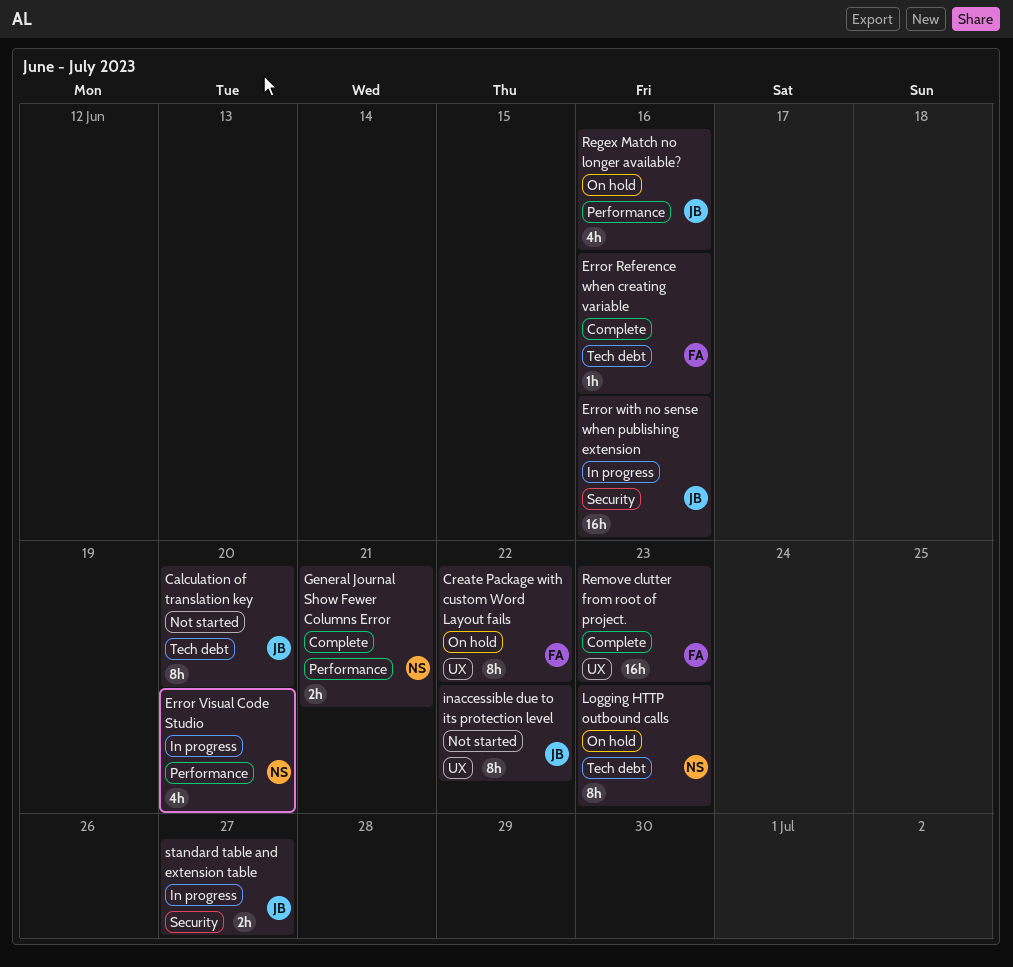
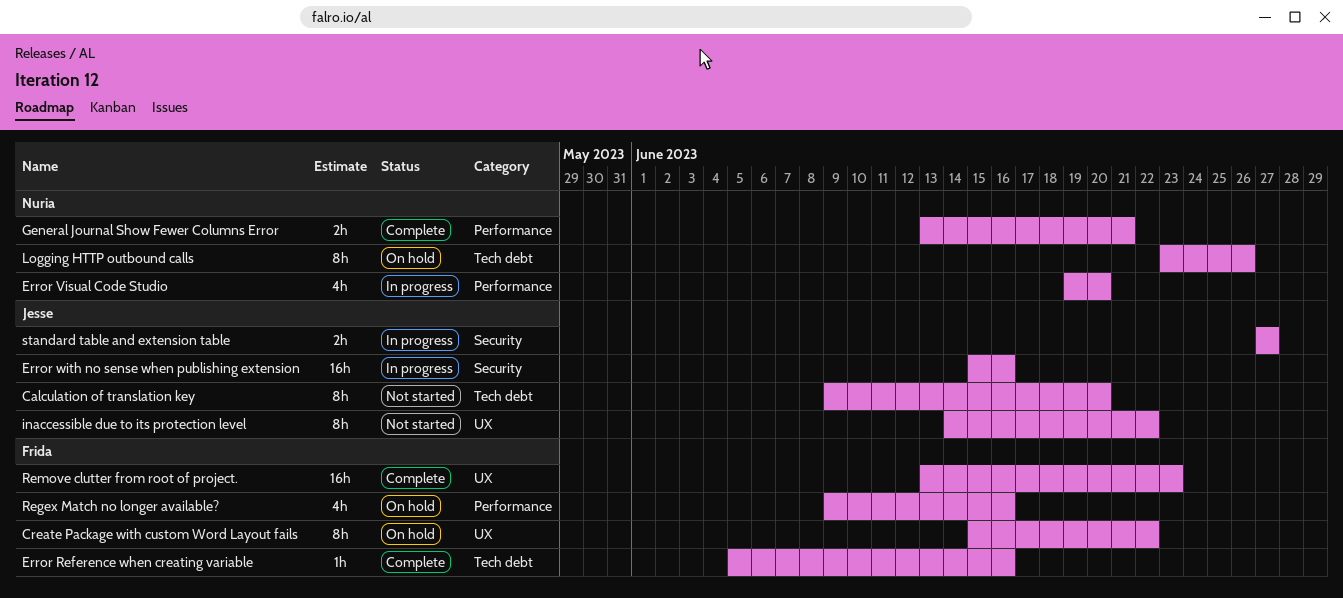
Logging HTTP outbound calls, due: Jun 23 -> Jun 26
Regex Match no longer available?, owner: Jesse -> Frida

